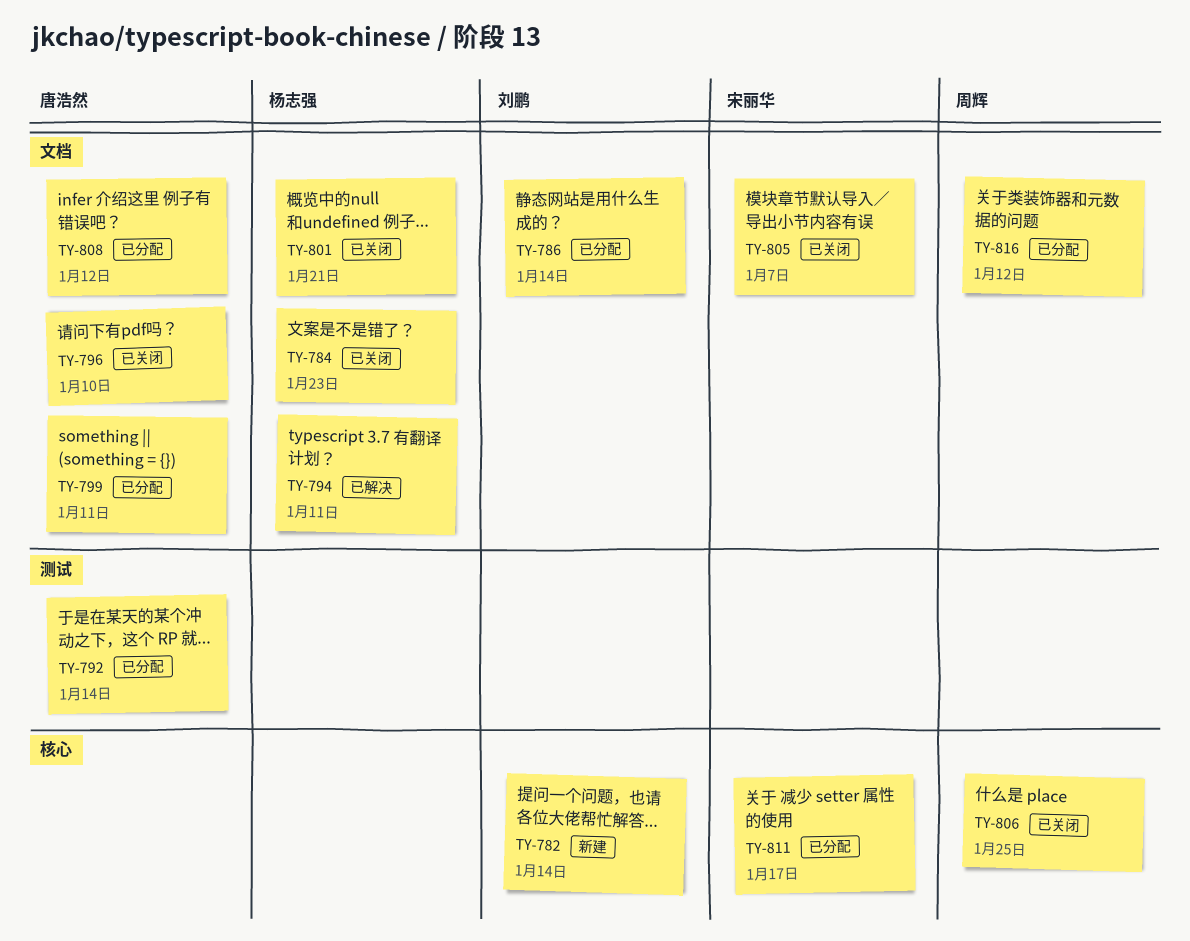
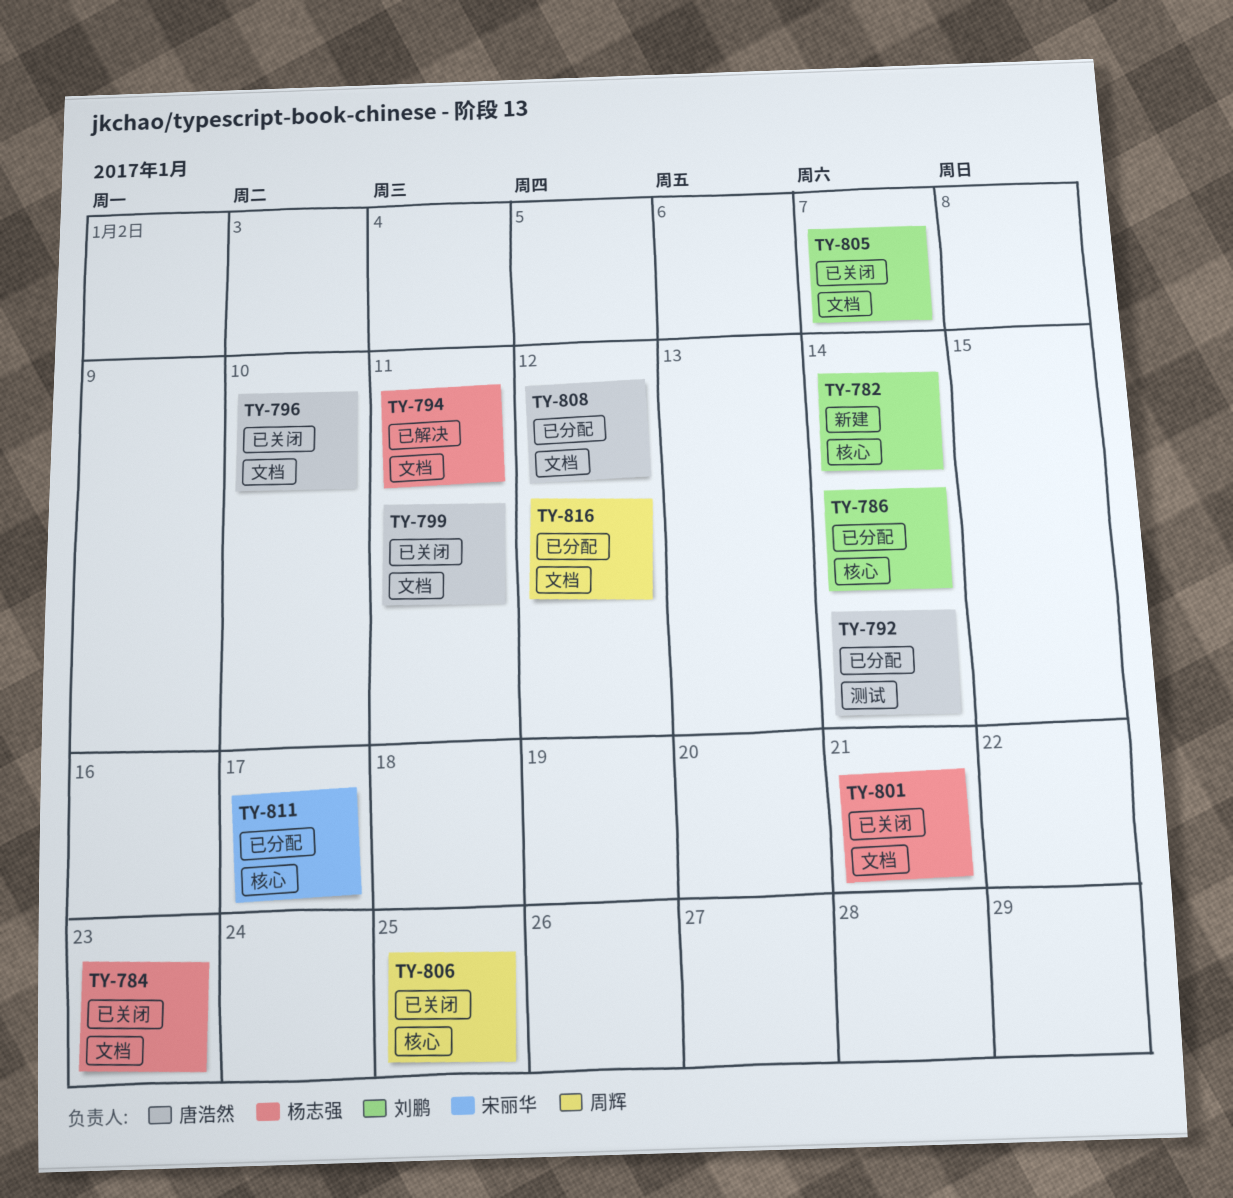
TY-786, label: 文档 -> 核心
TY-799, status: 已分配 -> 已关闭
TY-805, owner: 宋丽华 -> 刘鹏

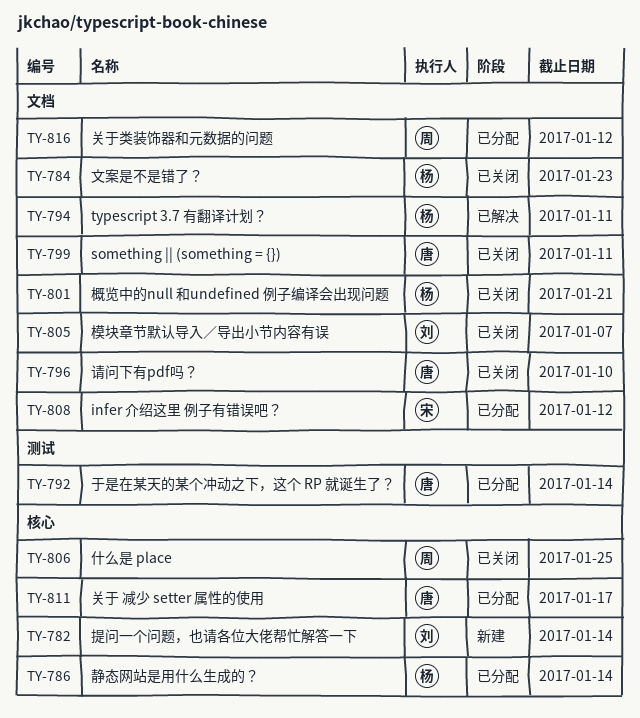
TY-786, owner: 刘鹏 -> 杨志强
TY-808, owner: 唐浩然 -> 宋丽华
TY-811, owner: 宋丽华 -> 唐浩然

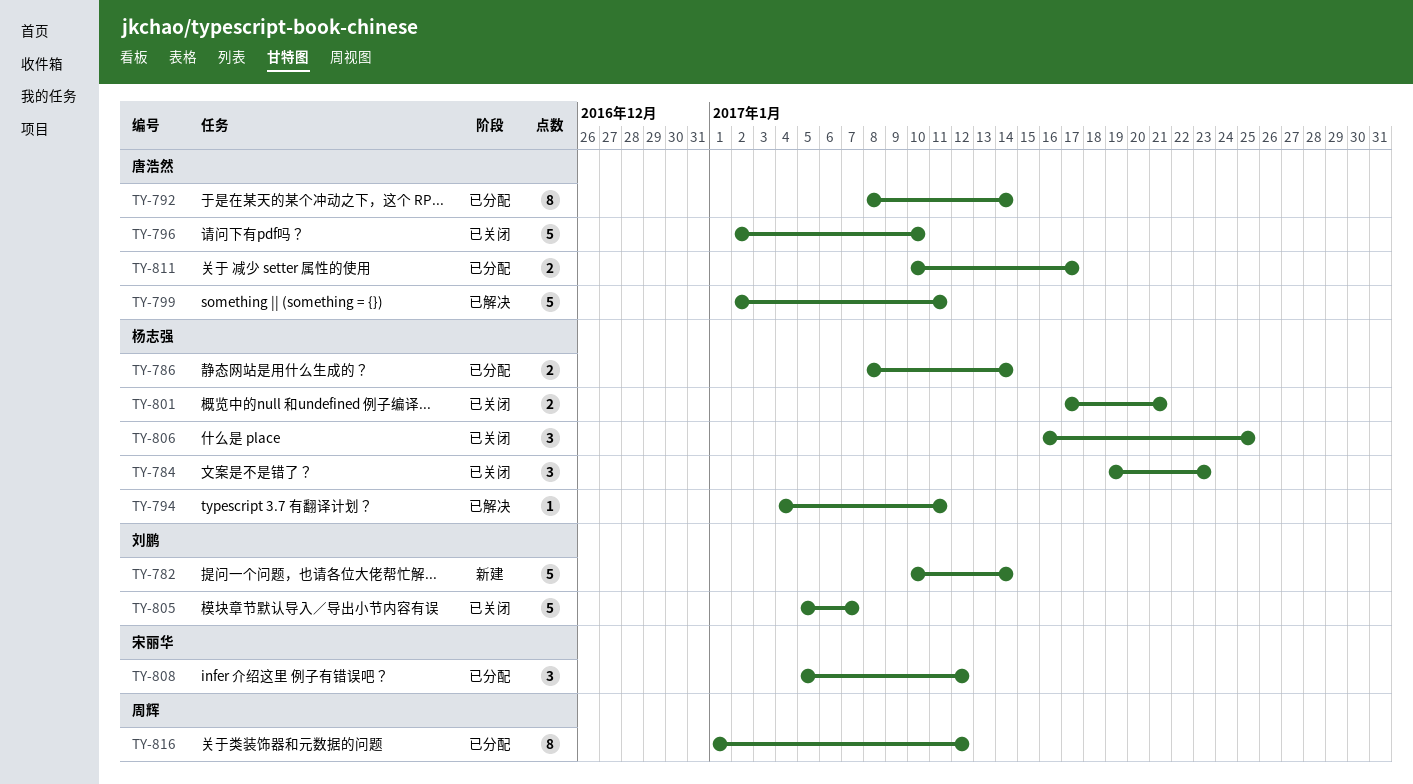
TY-799, status: 已关闭 -> 已解决
TY-806, owner: 周辉 -> 杨志强

